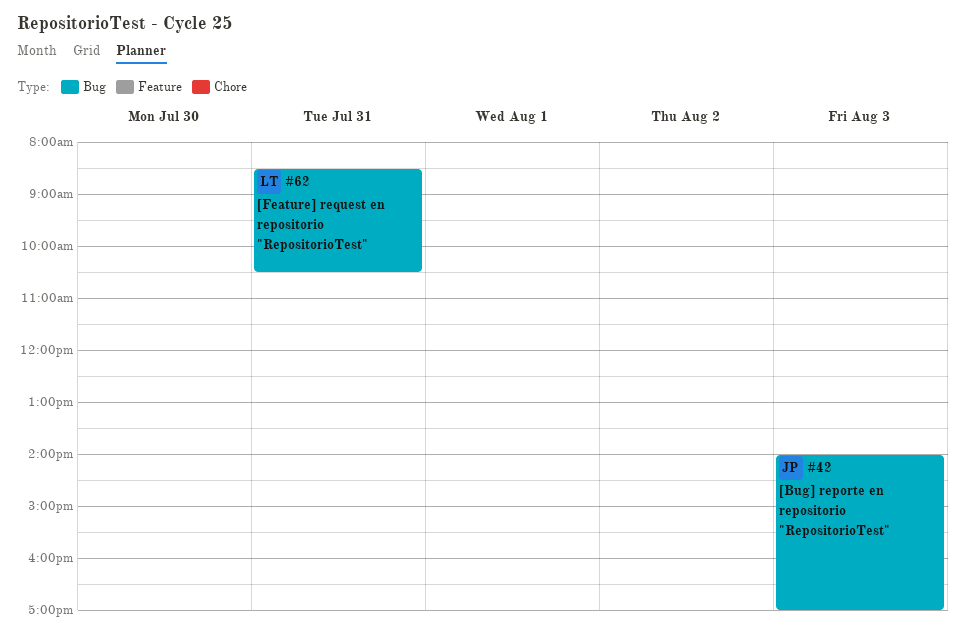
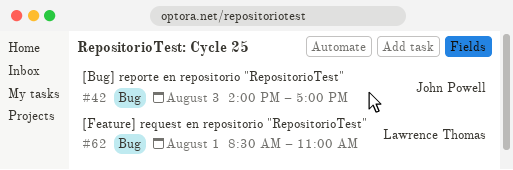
#62, day: Jul 31 -> Aug 1
#62, ends: 10:30 -> 11:00

